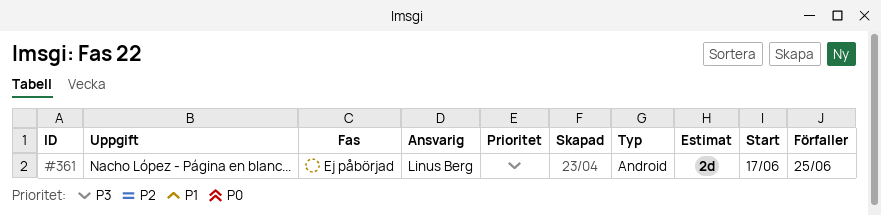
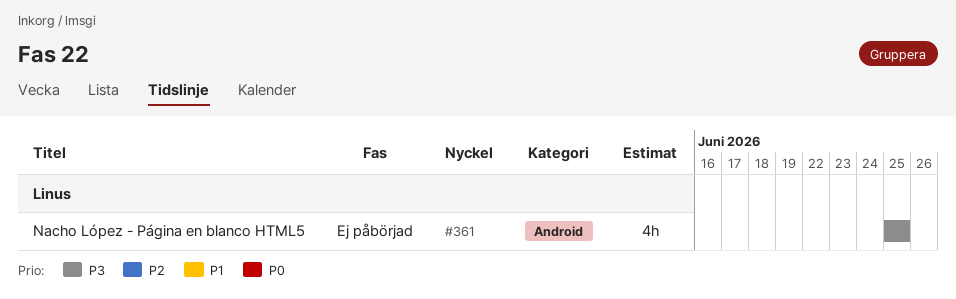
#361, estimate: 2d -> 4h
#361, start: Jun 17 -> Jun 25

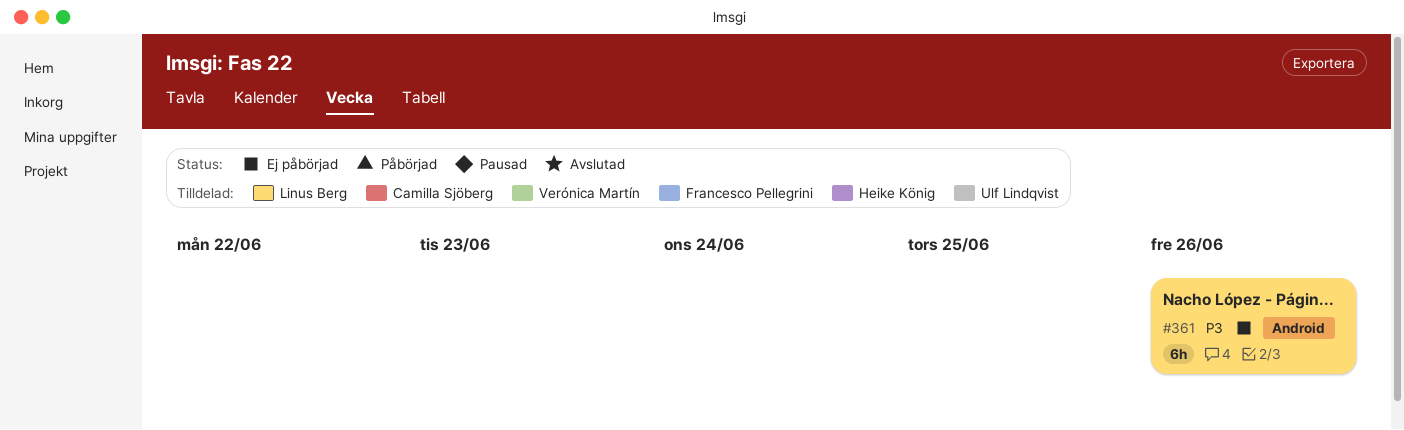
#361, estimate: 4h -> 6h
#361, due: Jun 25 -> Jun 26

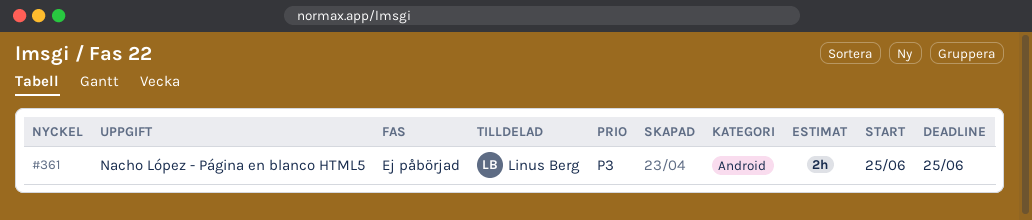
#361, estimate: 6h -> 2h
#361, due: Jun 26 -> Jun 25

